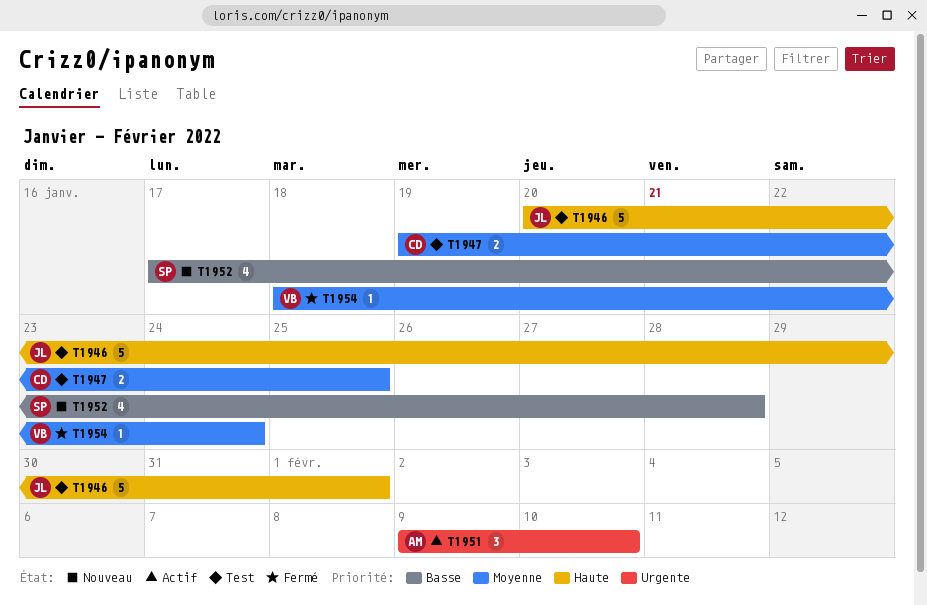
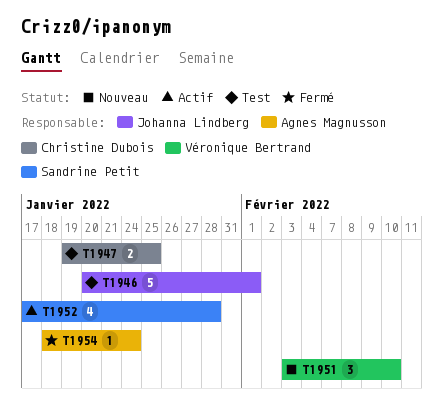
T1951, status: Actif -> Nouveau
T1951, owner: Agnes Magnusson -> Véronique Bertrand
T1951, start: Feb 9 -> Feb 3
T1952, status: Nouveau -> Actif
T1954, owner: Véronique Bertrand -> Agnes Magnusson

